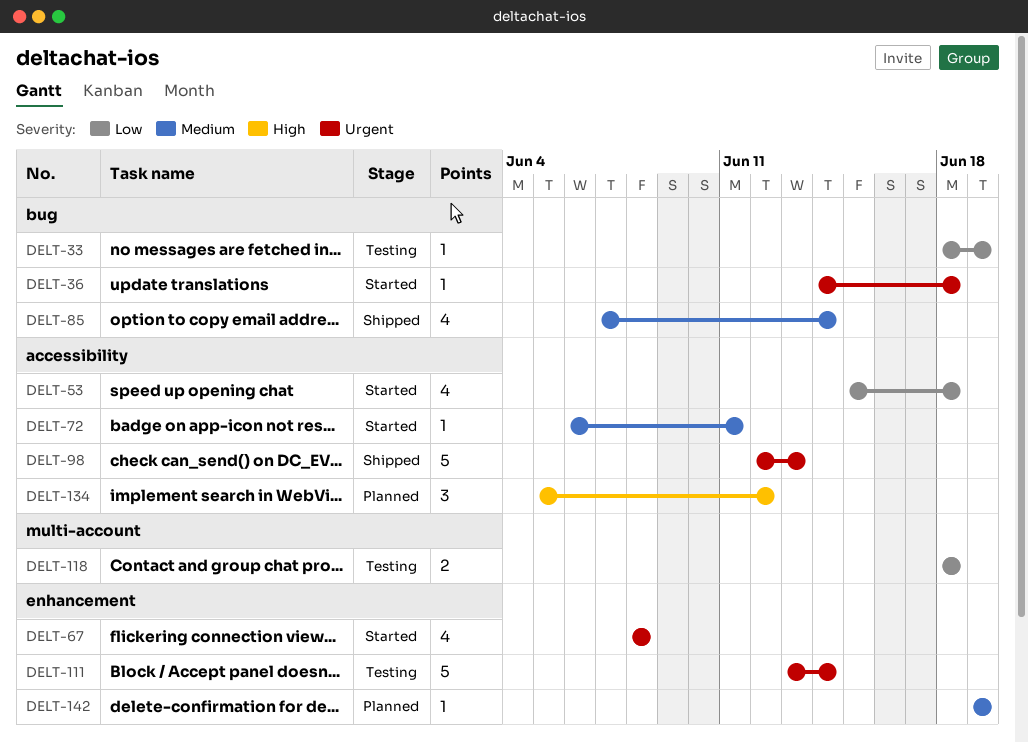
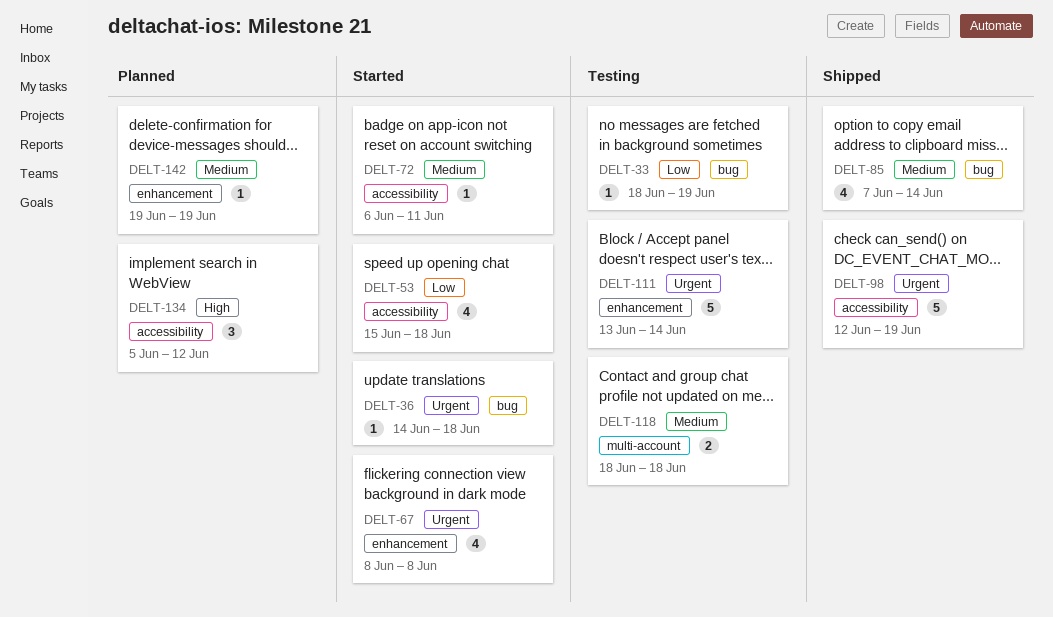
DELT-98, due: Jun 13 -> Jun 19
DELT-118, priority: Low -> Medium

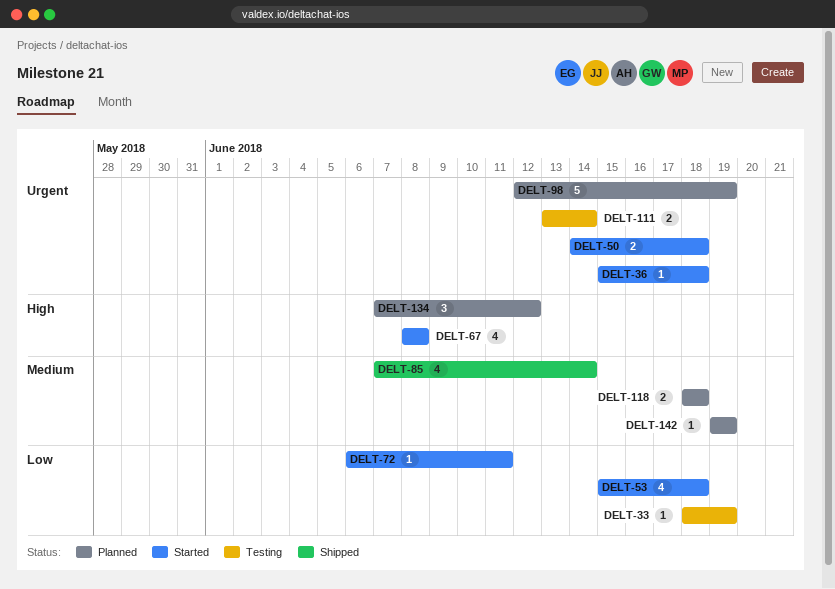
DELT-36, start: Jun 14 -> Jun 15
DELT-50: none -> present
DELT-67, priority: Urgent -> High
DELT-72, priority: Medium -> Low
DELT-98, status: Shipped -> Planned
DELT-111, estimate: 5 -> 2
DELT-118, status: Testing -> Planned
DELT-134, start: Jun 5 -> Jun 7

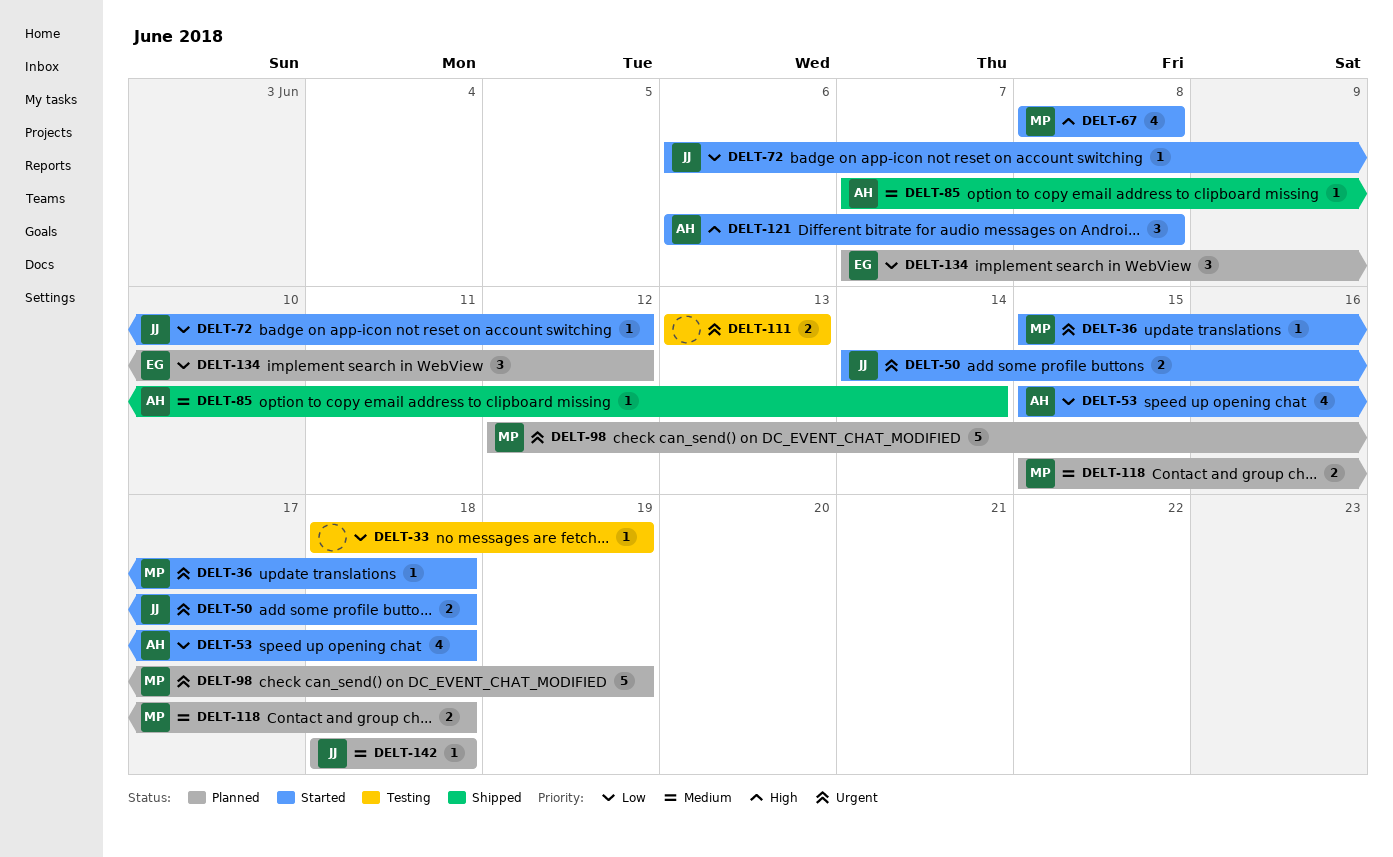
DELT-72, due: Jun 11 -> Jun 12
DELT-85, estimate: 4 -> 1
DELT-111, due: Jun 14 -> Jun 13
DELT-118, start: Jun 18 -> Jun 15
DELT-121: none -> present
DELT-134, priority: High -> Low
DELT-142, start: Jun 19 -> Jun 18
DELT-142, due: Jun 19 -> Jun 18

